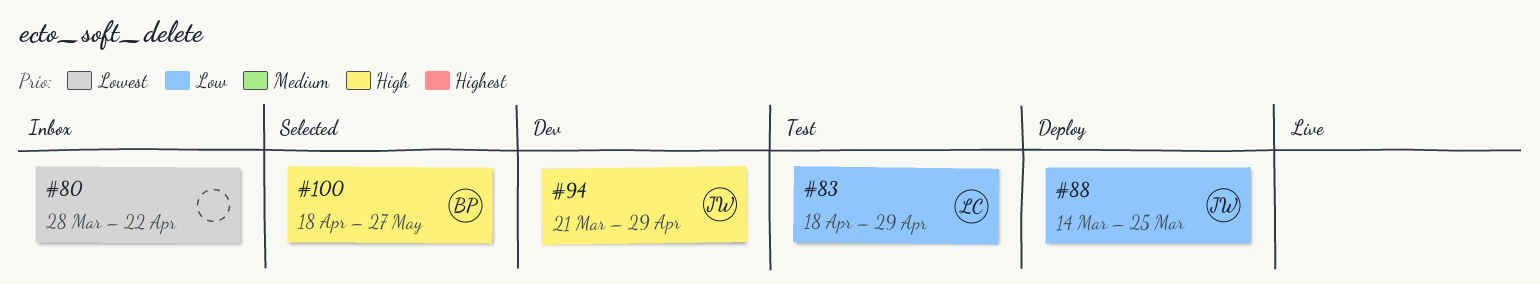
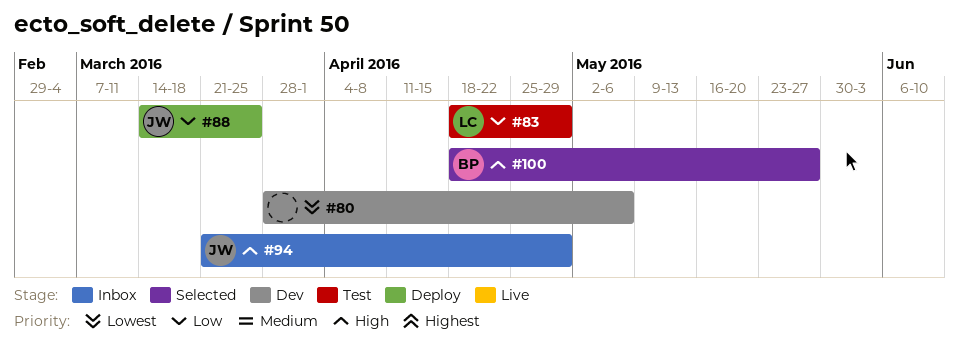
#80, status: Inbox -> Dev
#80, due: Apr 22 -> May 6
#94, status: Dev -> Inbox

